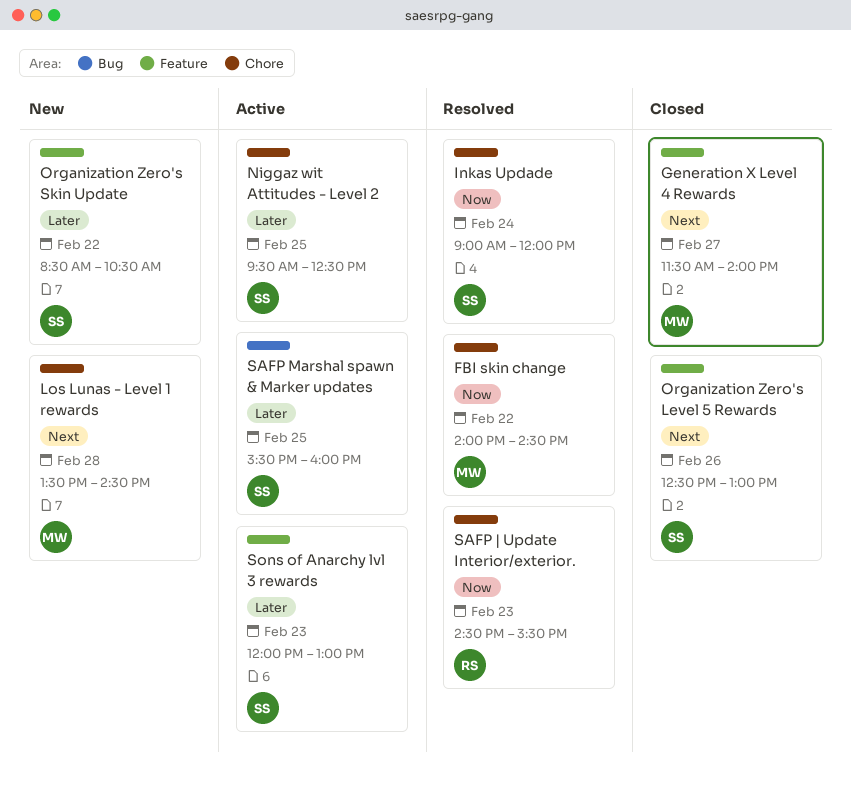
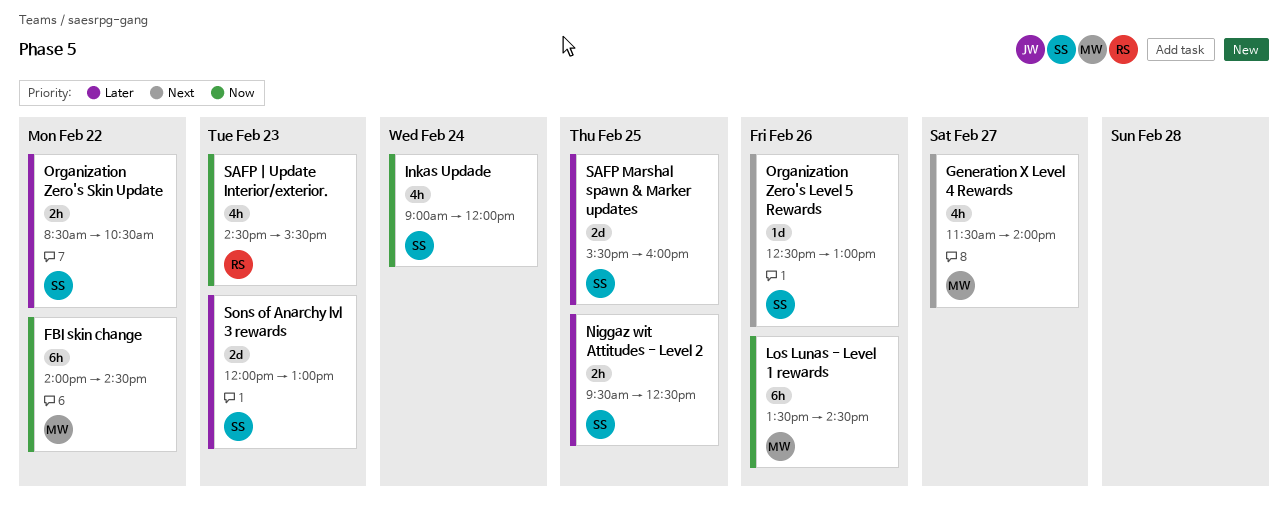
Los Lunas - Level 1 rewards, priority: Next -> Now
Los Lunas - Level 1 rewards, day: Feb 28 -> Feb 26

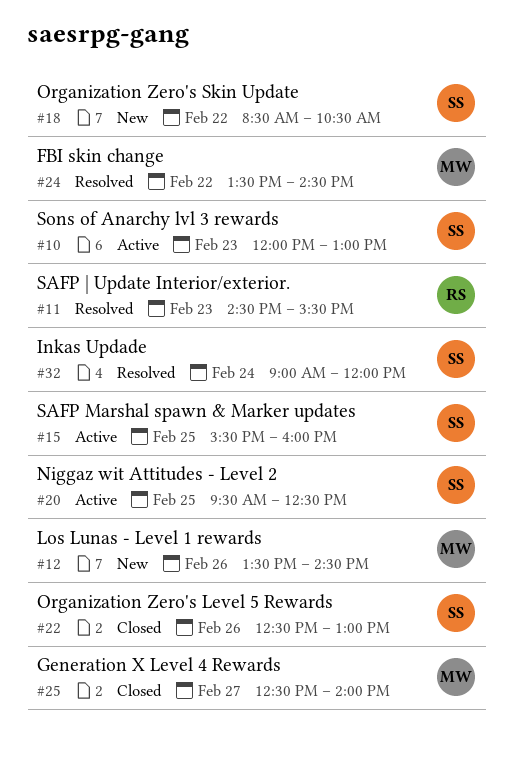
FBI skin change, begins: 14:00 -> 13:30
Generation X Level 4 Rewards, begins: 11:30 -> 12:30

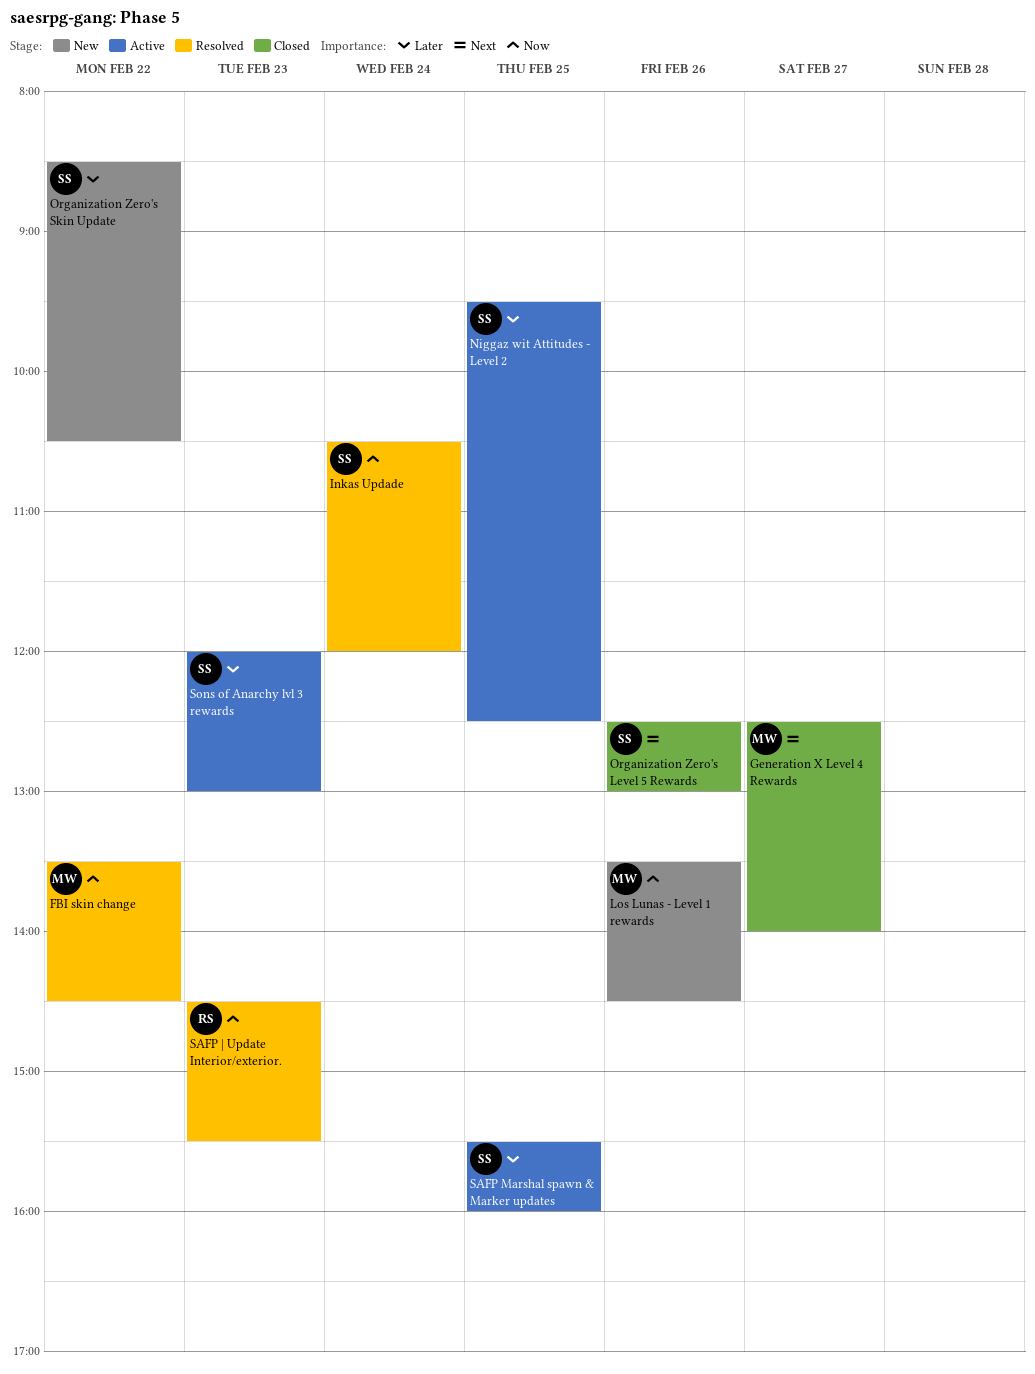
Inkas Updade, begins: 09:00 -> 10:30

